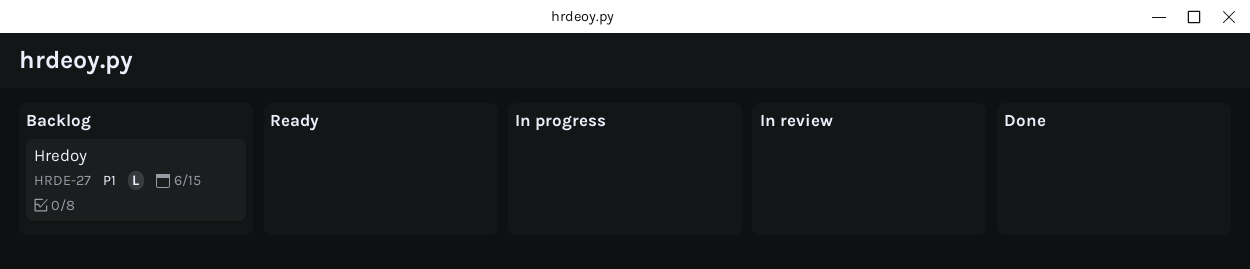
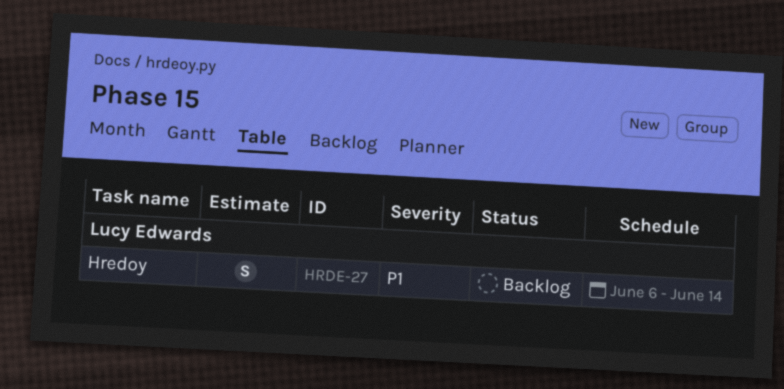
HRDE-27, estimate: L -> S
HRDE-27, due: Jun 15 -> Jun 14

